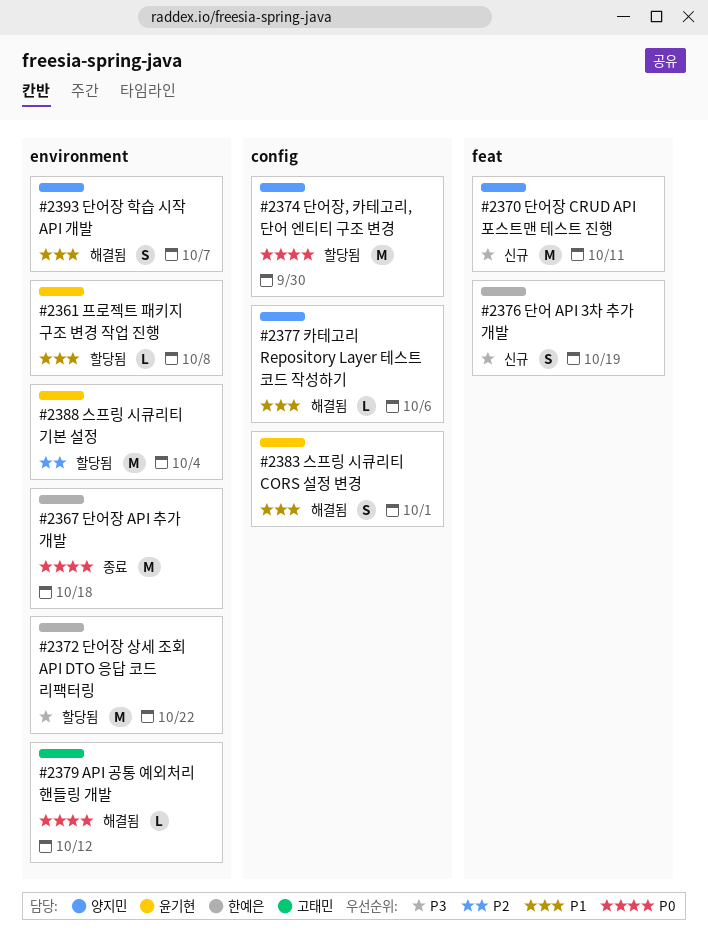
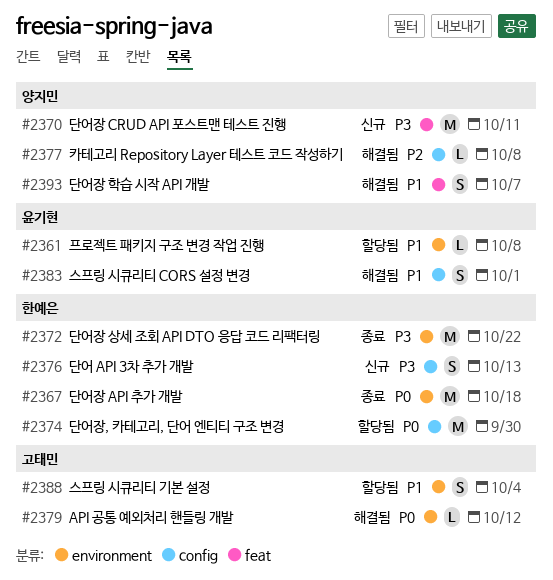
#2372, status: 할당됨 -> 종료
#2374, owner: 양지민 -> 한예은
#2376, label: feat -> config
#2376, due: Oct 19 -> Oct 13
#2377, priority: P1 -> P2
#2377, due: Oct 6 -> Oct 8
#2388, owner: 윤기현 -> 고태민
#2388, priority: P2 -> P1
#2388, estimate: M -> S
#2393, label: environment -> feat

